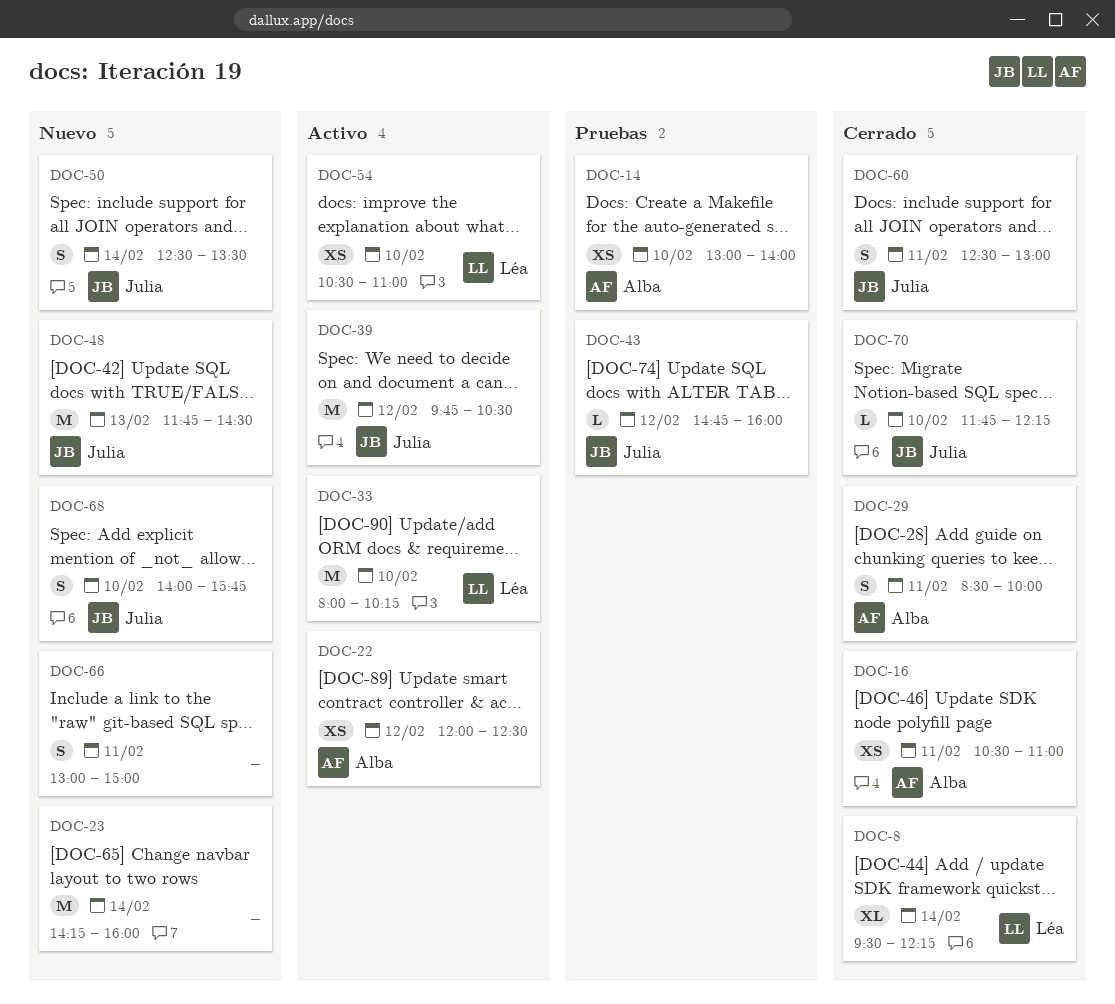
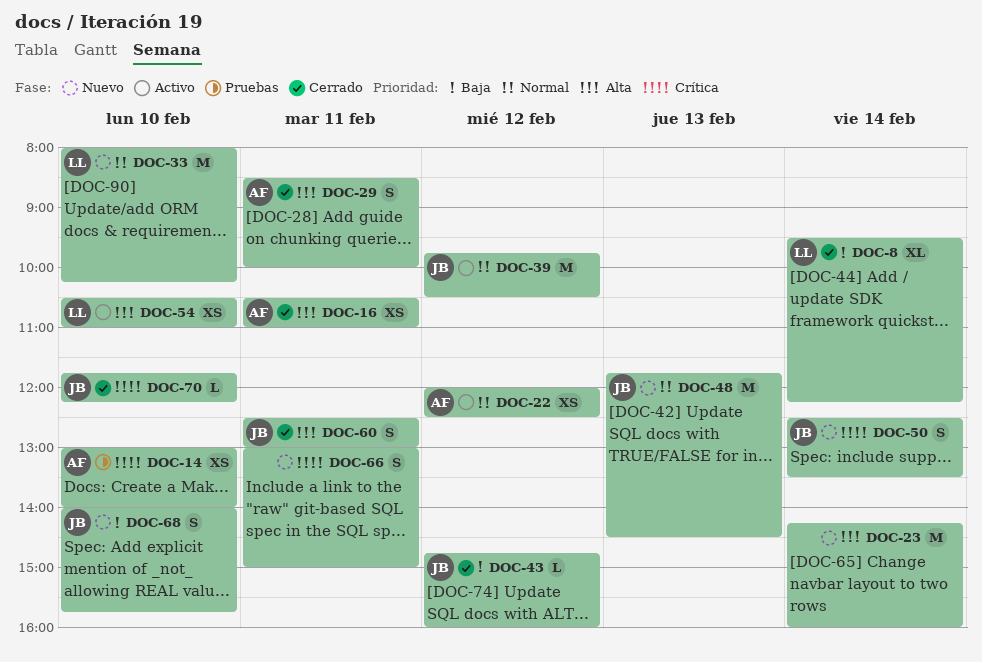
DOC-33, status: Activo -> Nuevo
DOC-43, status: Pruebas -> Cerrado

